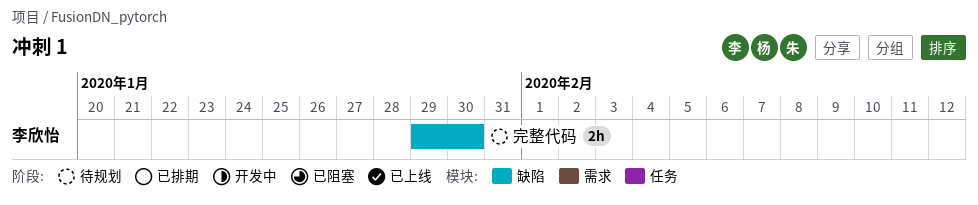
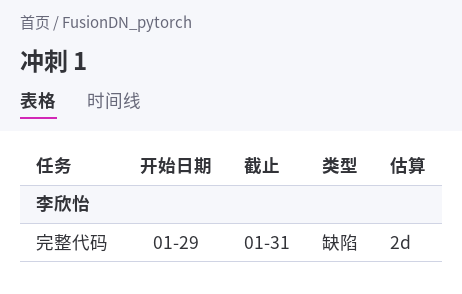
完整代码, estimate: 2h -> 2d
完整代码, due: Jan 30 -> Jan 31

